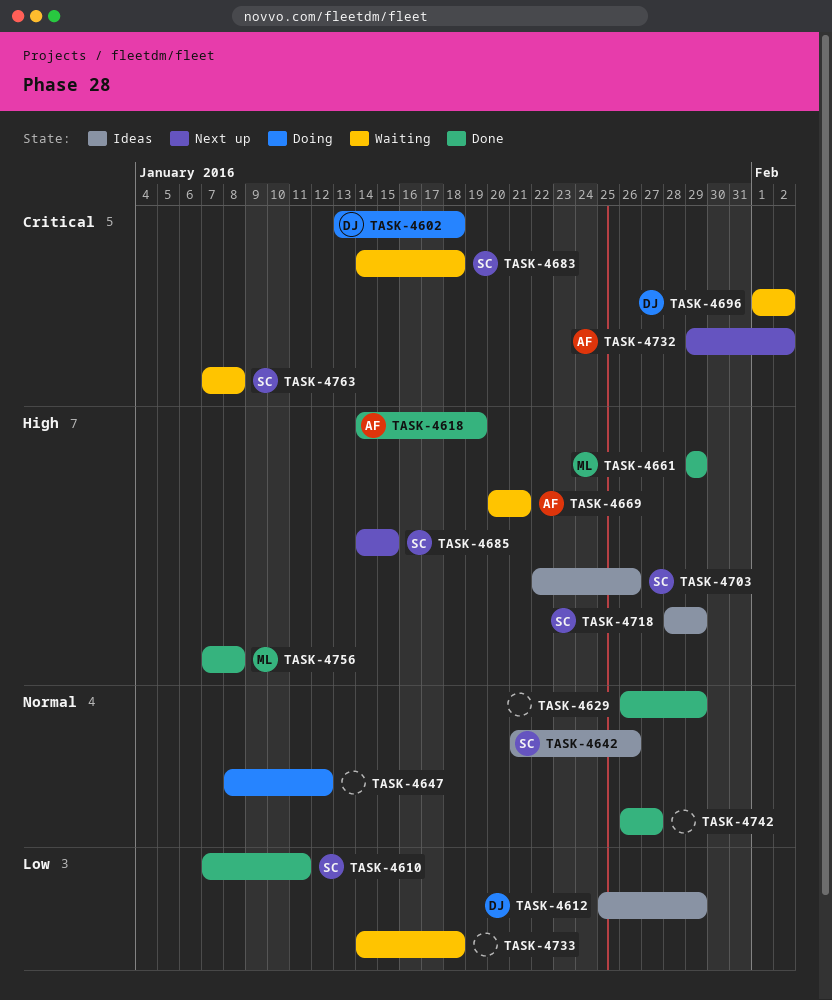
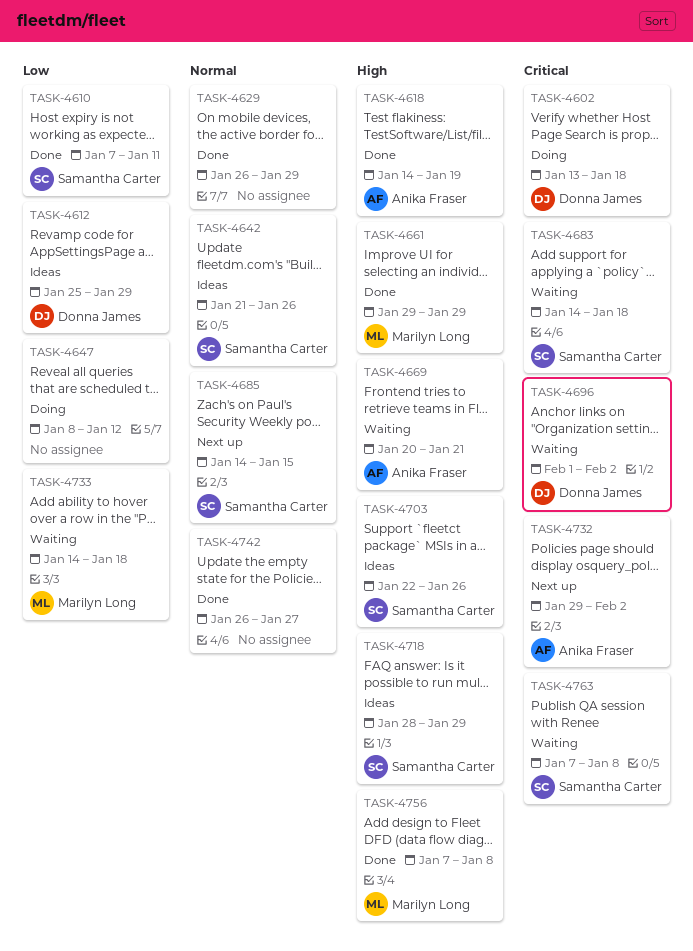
TASK-4647, priority: Normal -> Low
TASK-4685, priority: High -> Normal
TASK-4733, owner: none -> Marilyn Long

